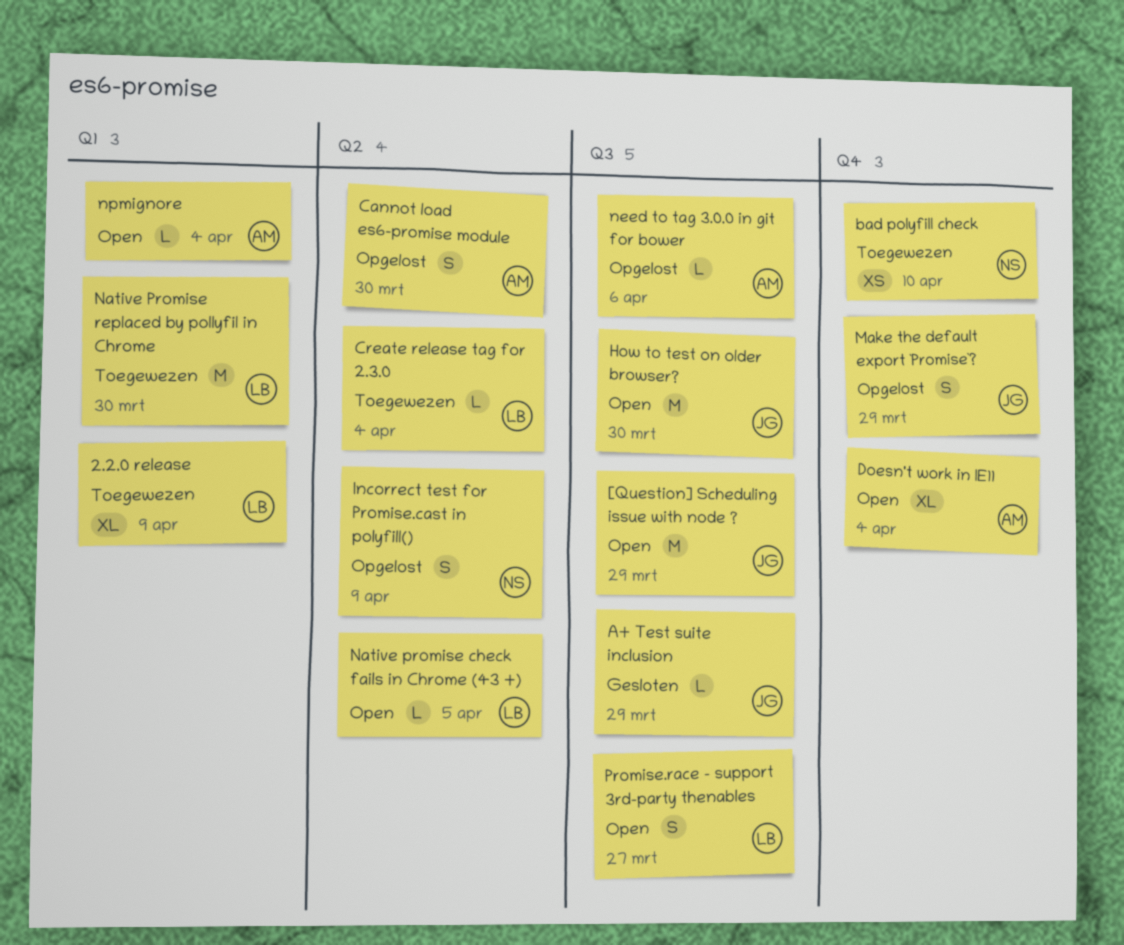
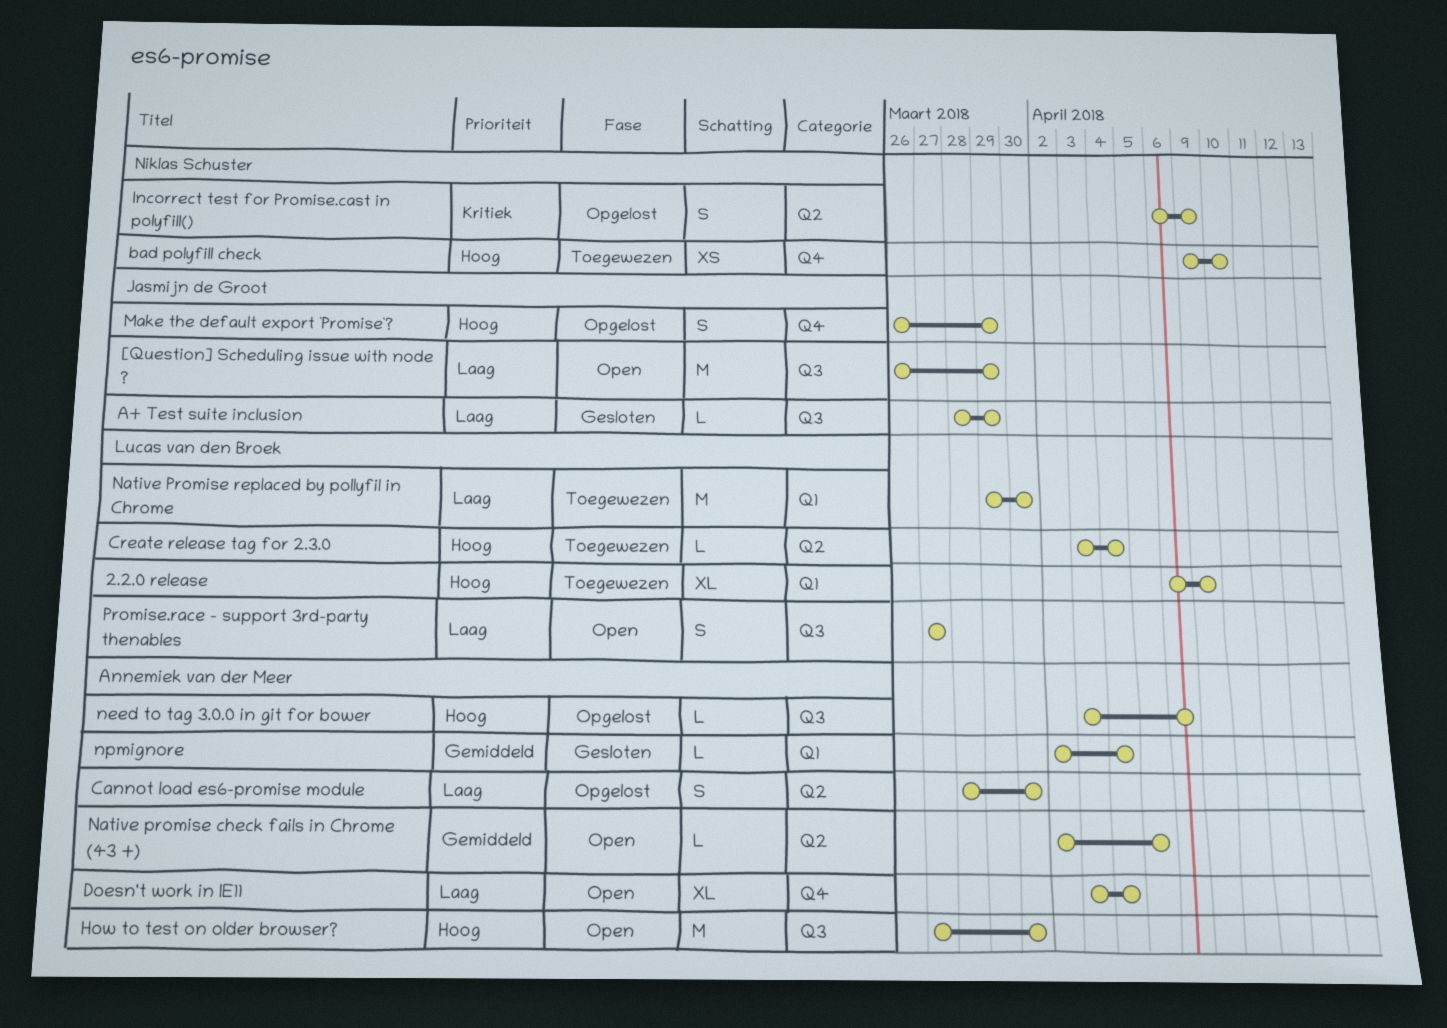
How to test on older browser?, owner: Jasmijn de Groot -> Annemiek van der Meer
Native promise check fails in Chrome (43 +), owner: Lucas van den Broek -> Annemiek van der Meer
npmignore, status: Open -> Gesloten

